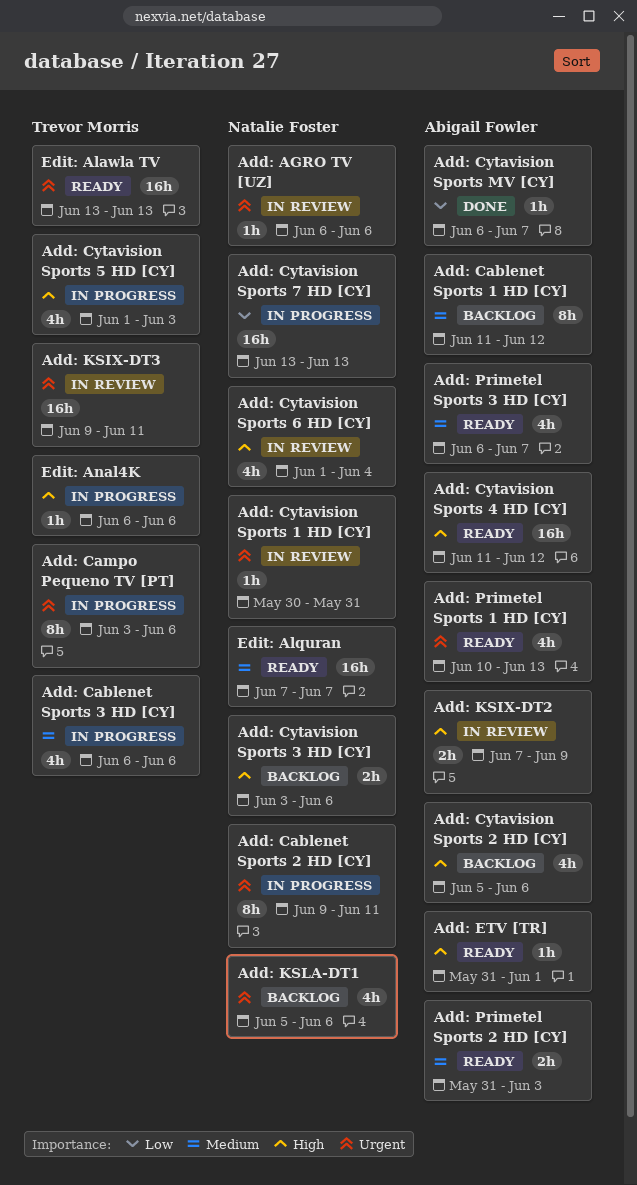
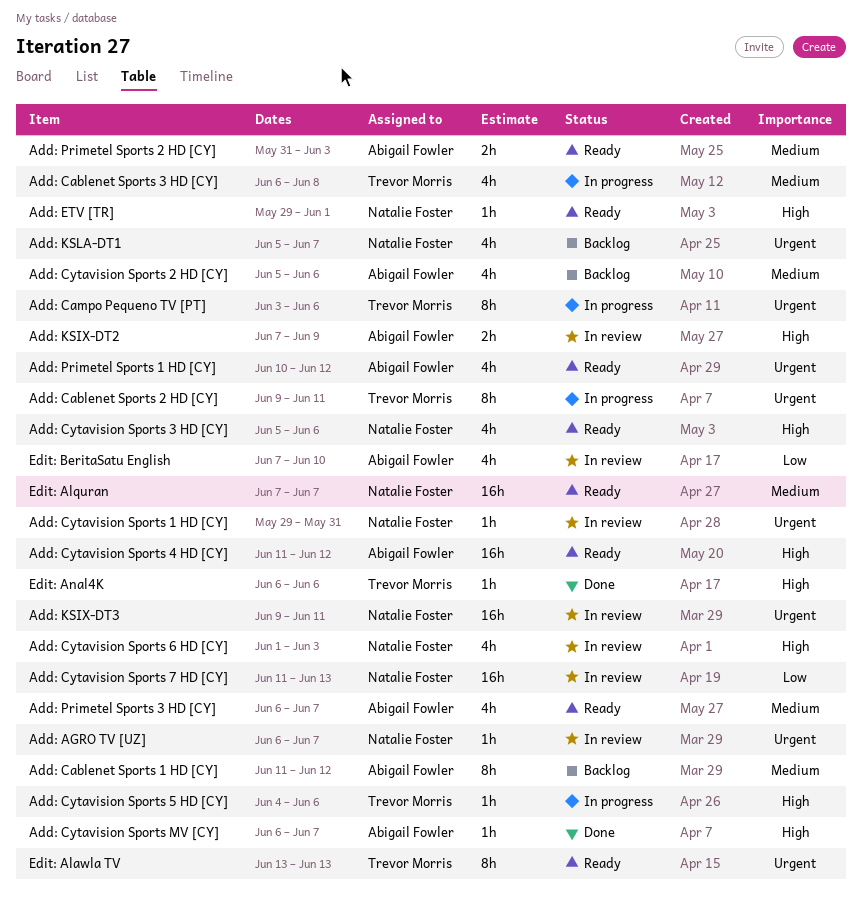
Add: AGRO TV [UZ], due: Jun 6 -> Jun 7
Add: Cablenet Sports 2 HD [CY], owner: Natalie Foster -> Trevor Morris
Add: Cablenet Sports 3 HD [CY], due: Jun 6 -> Jun 8
Add: Cytavision Sports 1 HD [CY], start: May 30 -> May 29
Add: Cytavision Sports 2 HD [CY], priority: High -> Medium
Add: Cytavision Sports 3 HD [CY], status: Backlog -> Ready
Add: Cytavision Sports 3 HD [CY], estimate: 2h -> 4h
Add: Cytavision Sports 3 HD [CY], start: Jun 3 -> Jun 5
Add: Cytavision Sports 5 HD [CY], estimate: 4h -> 1h
Add: Cytavision Sports 5 HD [CY], start: Jun 1 -> Jun 4
Add: Cytavision Sports 5 HD [CY], due: Jun 3 -> Jun 6
Add: Cytavision Sports 6 HD [CY], due: Jun 4 -> Jun 3
Add: Cytavision Sports 7 HD [CY], status: In progress -> In review
Add: Cytavision Sports 7 HD [CY], start: Jun 13 -> Jun 11
Add: Cytavision Sports MV [CY], priority: Low -> High
Add: ETV [TR], owner: Abigail Fowler -> Natalie Foster
Add: ETV [TR], start: May 31 -> May 29
Add: KSIX-DT3, owner: Trevor Morris -> Natalie Foster
Add: KSLA-DT1, due: Jun 6 -> Jun 7
Add: Primetel Sports 1 HD [CY], due: Jun 13 -> Jun 12
Edit: Alawla TV, estimate: 16h -> 8h
Edit: Anal4K, status: In progress -> Done
Edit: BeritaSatu English: none -> present

